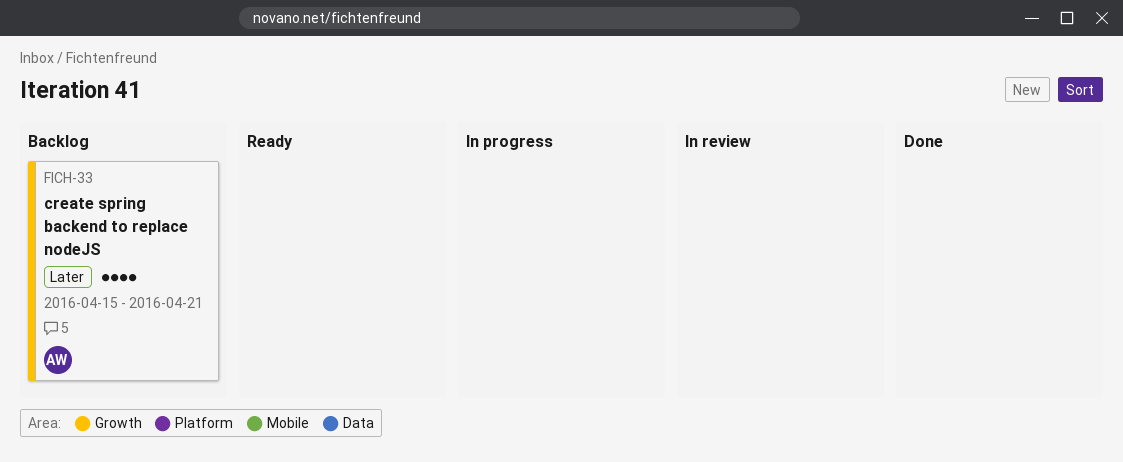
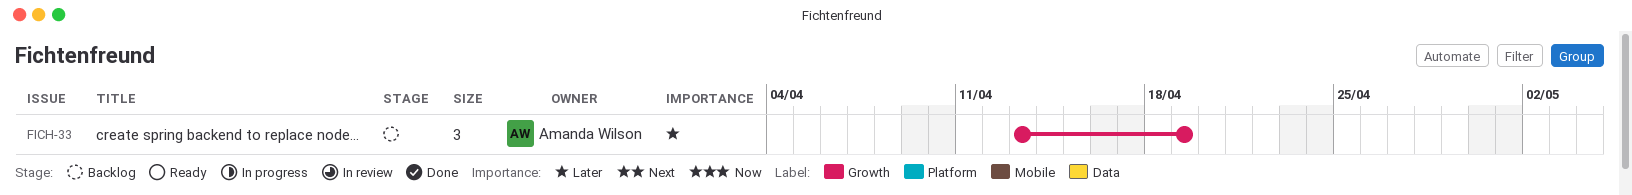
FICH-33, estimate: 4 -> 3
FICH-33, start: Apr 15 -> Apr 13
FICH-33, due: Apr 21 -> Apr 19

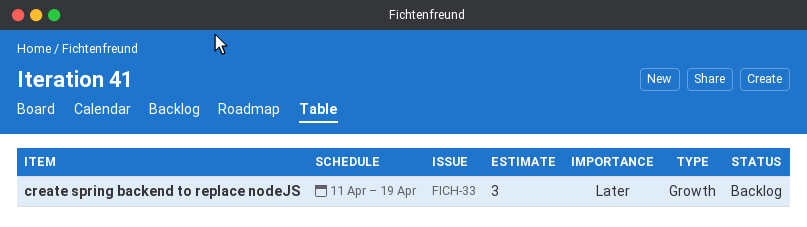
FICH-33, start: Apr 13 -> Apr 11

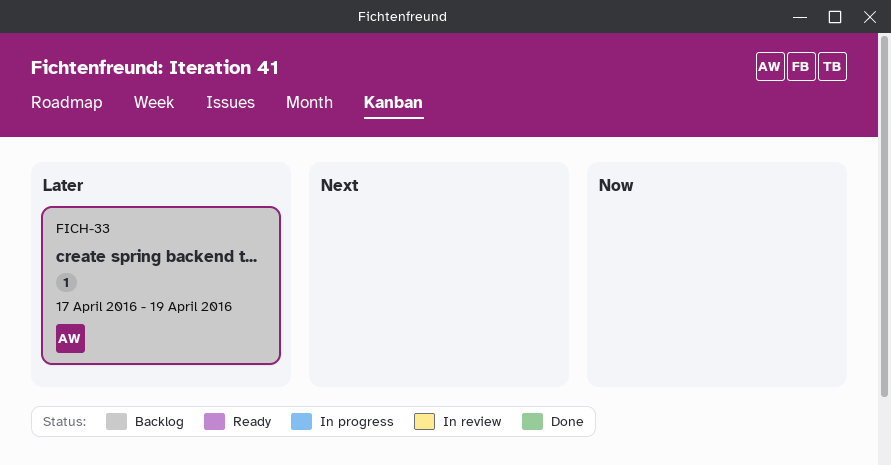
FICH-33, estimate: 3 -> 1
FICH-33, start: Apr 11 -> Apr 17

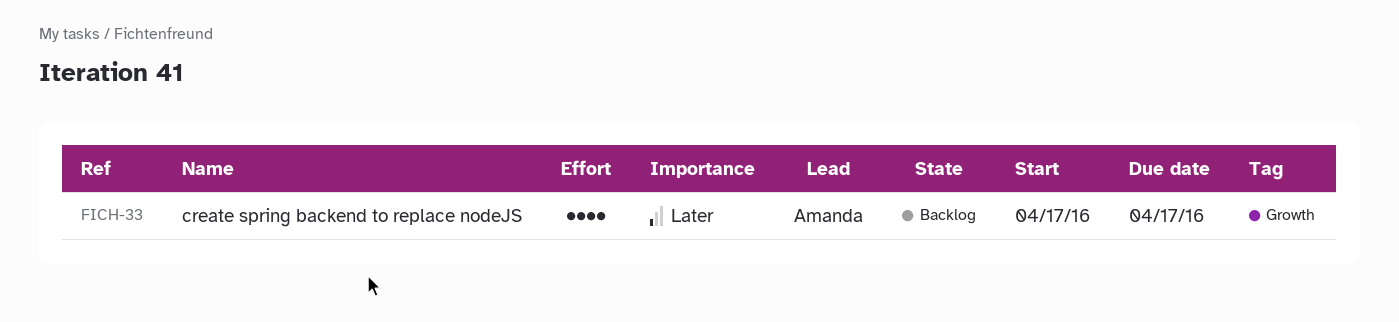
FICH-33, estimate: 1 -> 4
FICH-33, due: Apr 19 -> Apr 17

